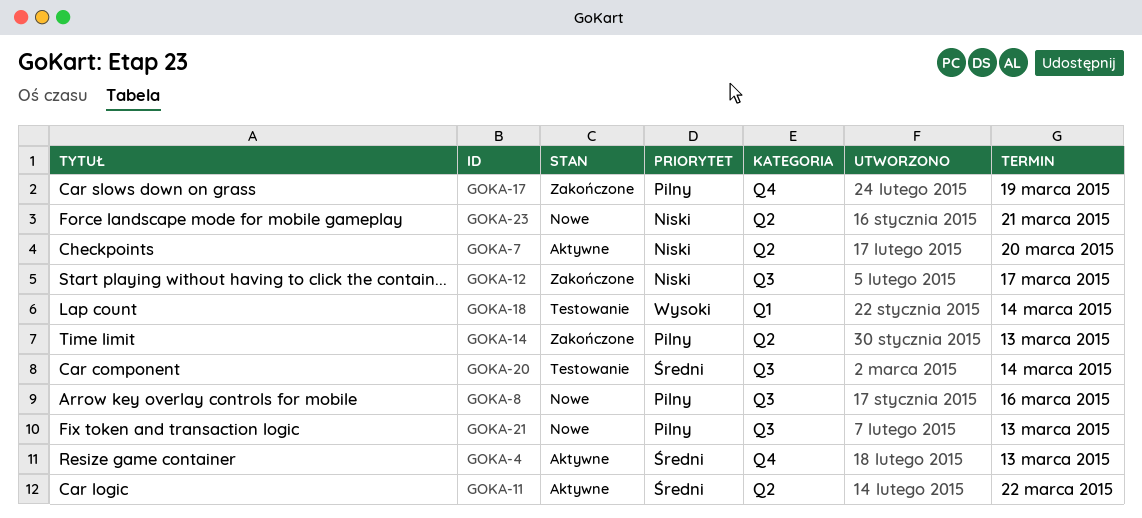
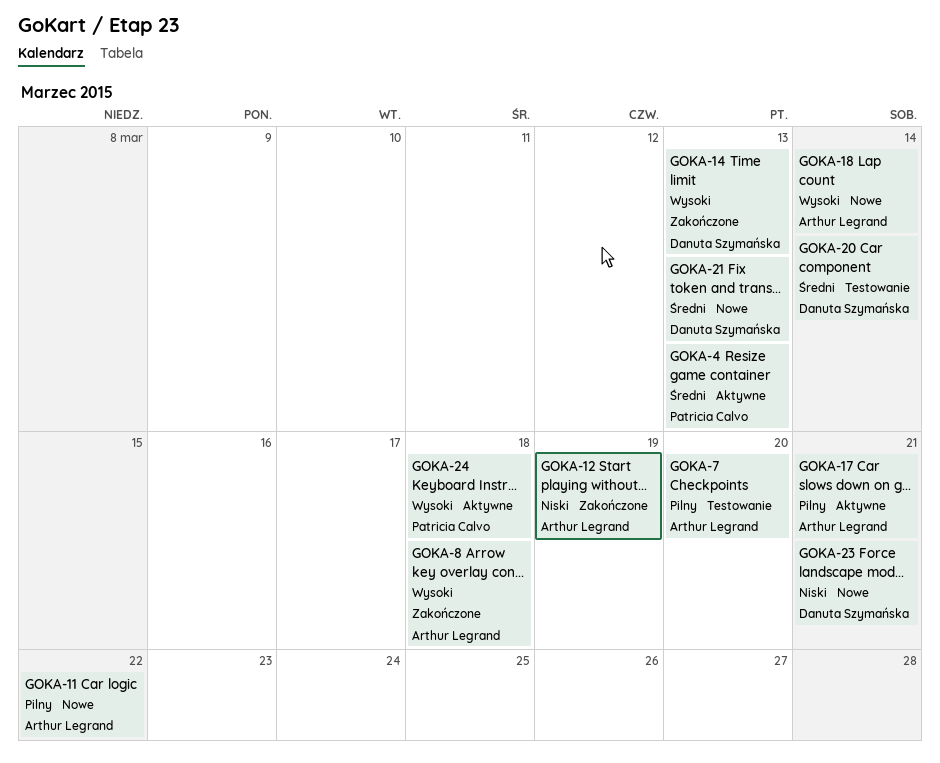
GOKA-7, status: Aktywne -> Testowanie
GOKA-7, priority: Niski -> Pilny
GOKA-8, status: Nowe -> Zakończone
GOKA-8, priority: Pilny -> Wysoki
GOKA-8, due: Mar 16 -> Mar 18
GOKA-11, status: Aktywne -> Nowe
GOKA-11, priority: Średni -> Pilny
GOKA-12, due: Mar 17 -> Mar 19
GOKA-14, priority: Pilny -> Wysoki
GOKA-17, status: Zakończone -> Aktywne
GOKA-17, due: Mar 19 -> Mar 21
GOKA-18, status: Testowanie -> Nowe
GOKA-21, priority: Pilny -> Średni
GOKA-24: none -> present

